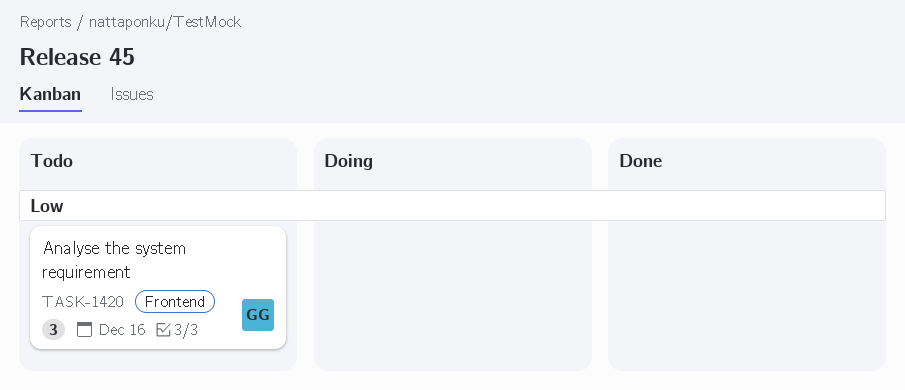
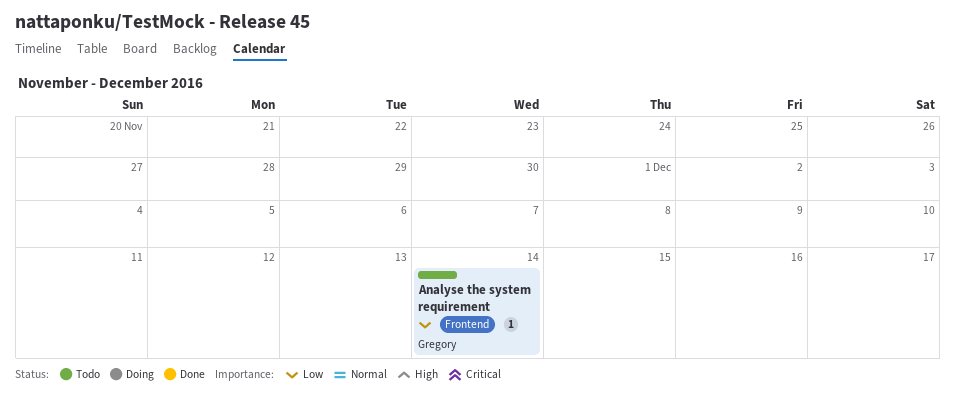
Analyse the system requirement, estimate: 3 -> 1
Analyse the system requirement, due: Dec 16 -> Dec 14

